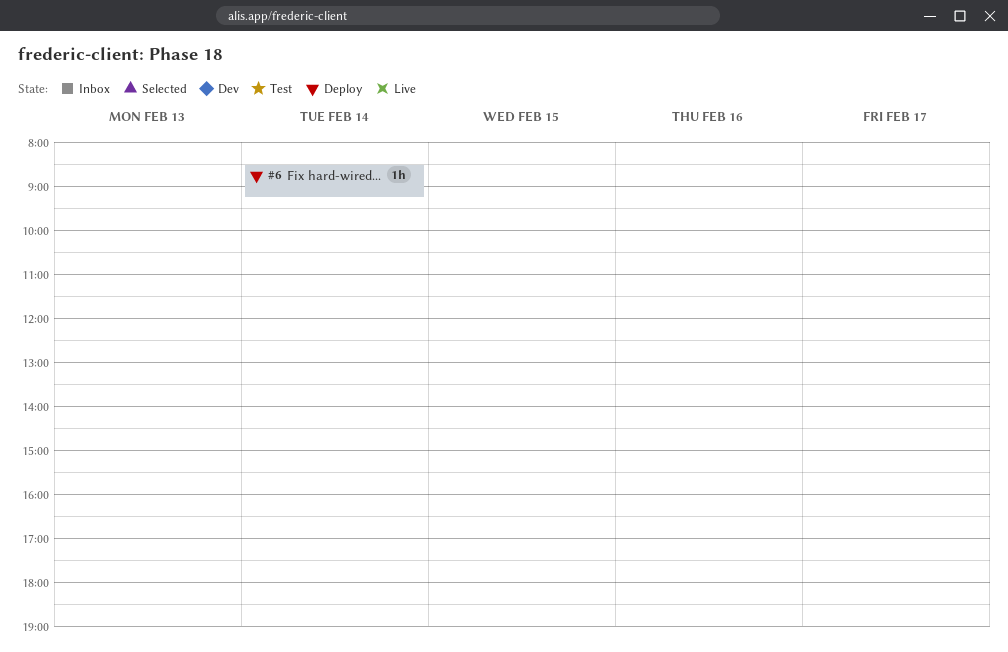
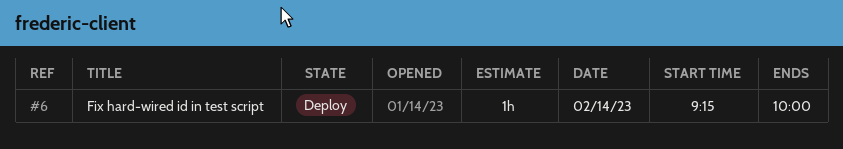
#6, begins: 08:30 -> 09:15
#6, ends: 09:15 -> 10:00

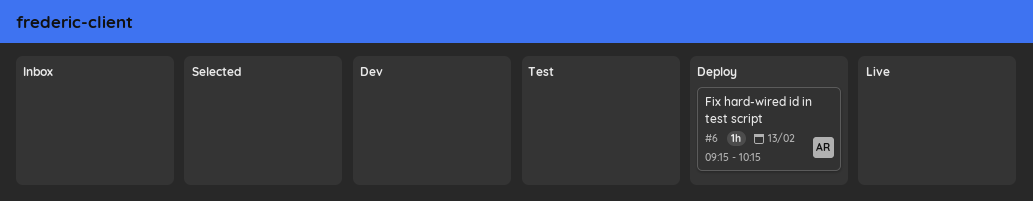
#6, day: Feb 14 -> Feb 13
#6, ends: 10:00 -> 10:15

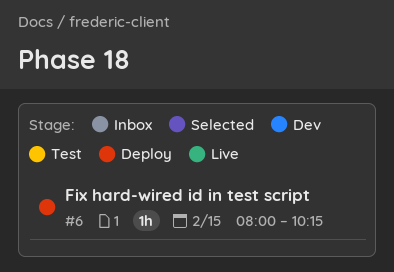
#6, day: Feb 13 -> Feb 15
#6, begins: 09:15 -> 08:00

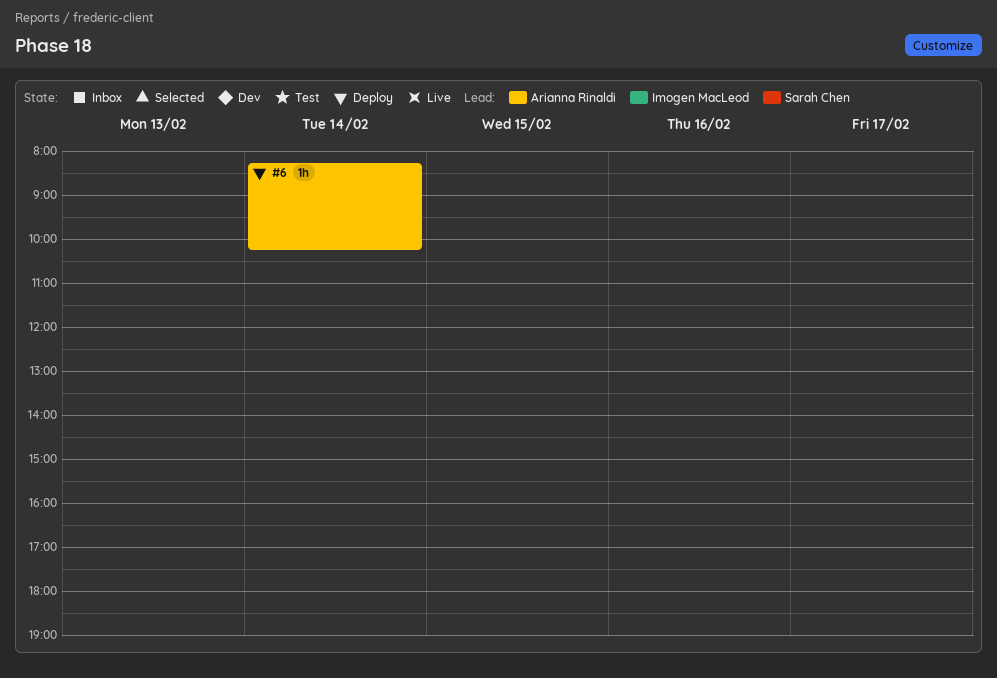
#6, day: Feb 15 -> Feb 14
#6, begins: 08:00 -> 08:15

